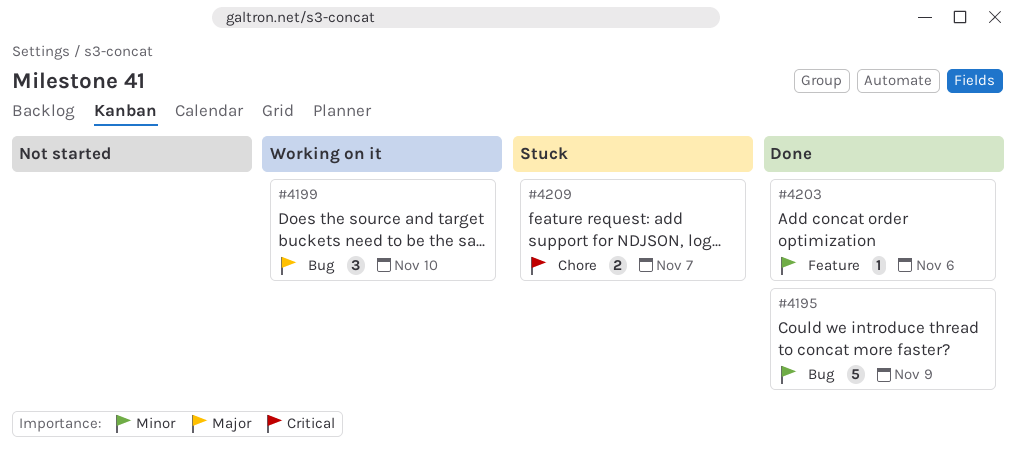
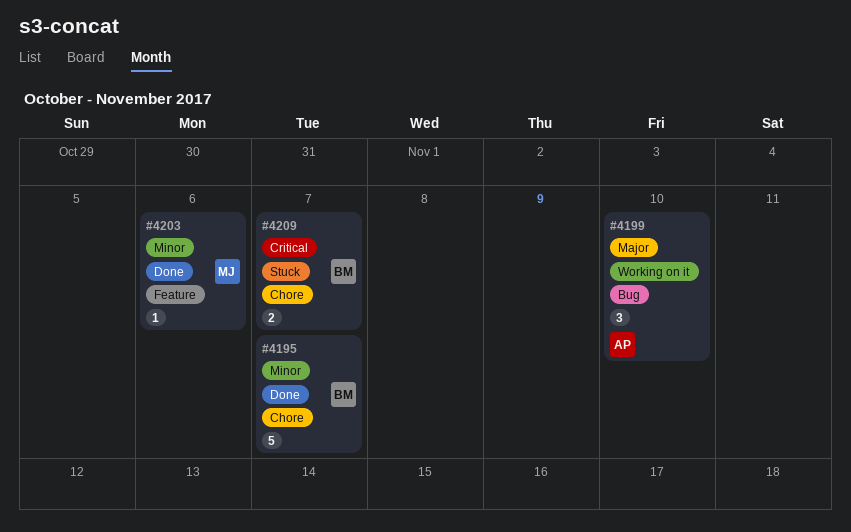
#4195, label: Bug -> Chore
#4195, due: Nov 9 -> Nov 7

